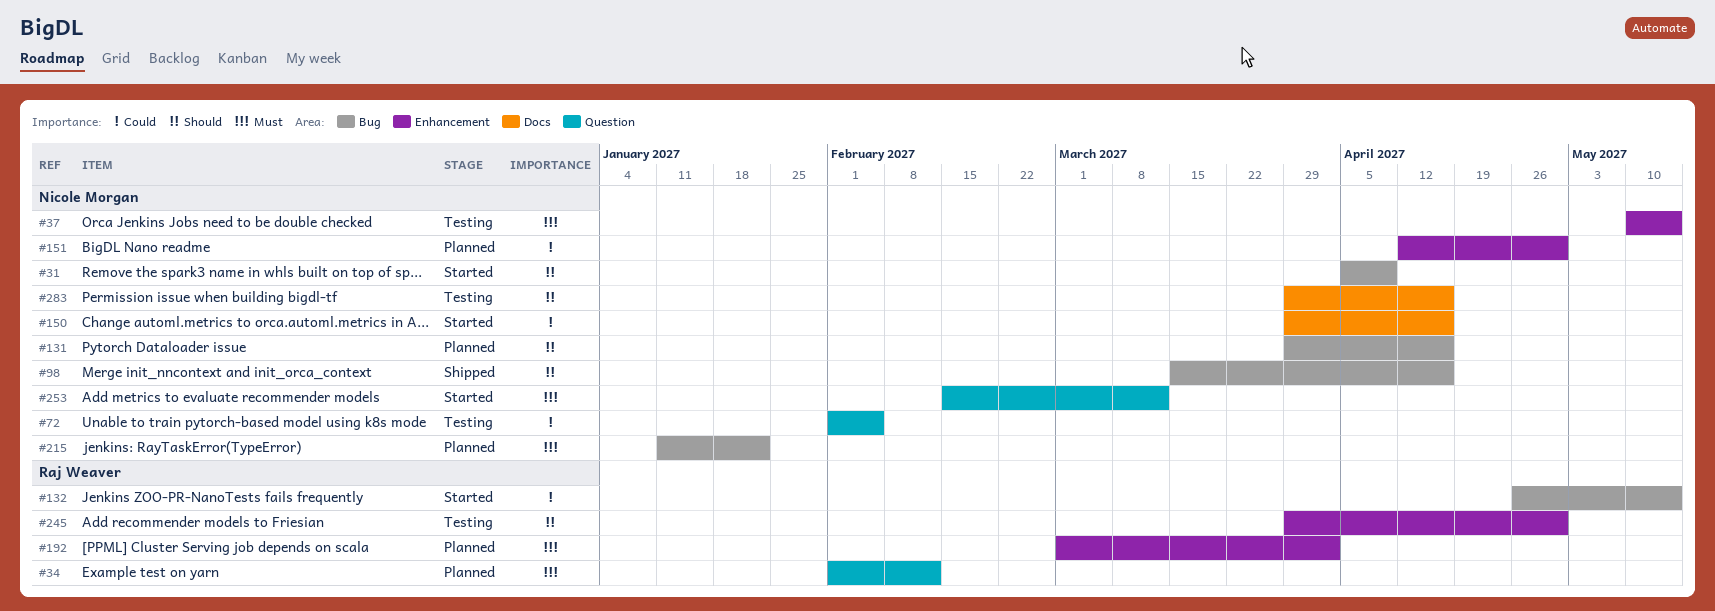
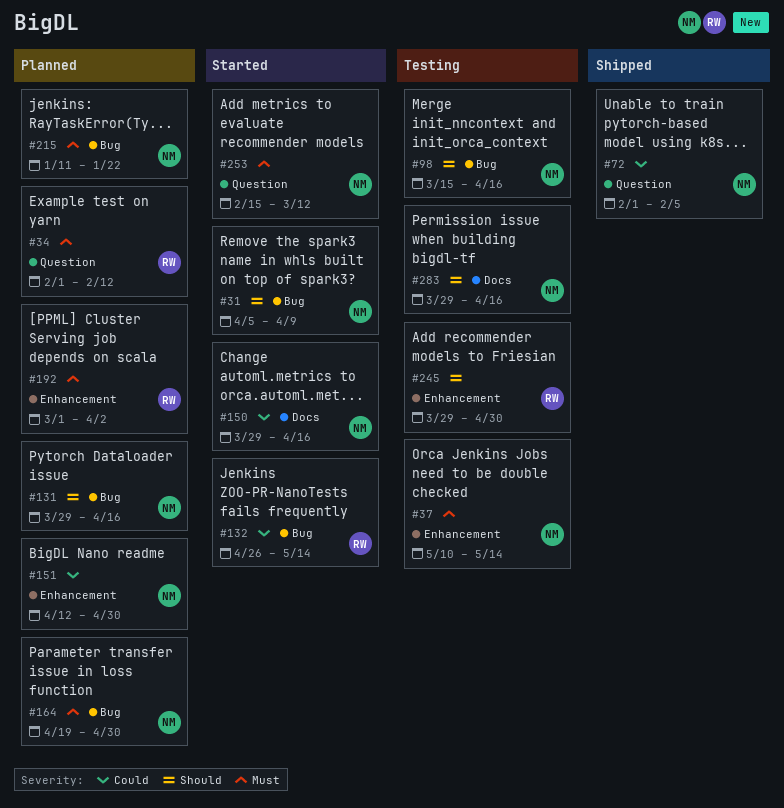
#72, status: Testing -> Shipped
#98, status: Shipped -> Testing
#164: none -> present

